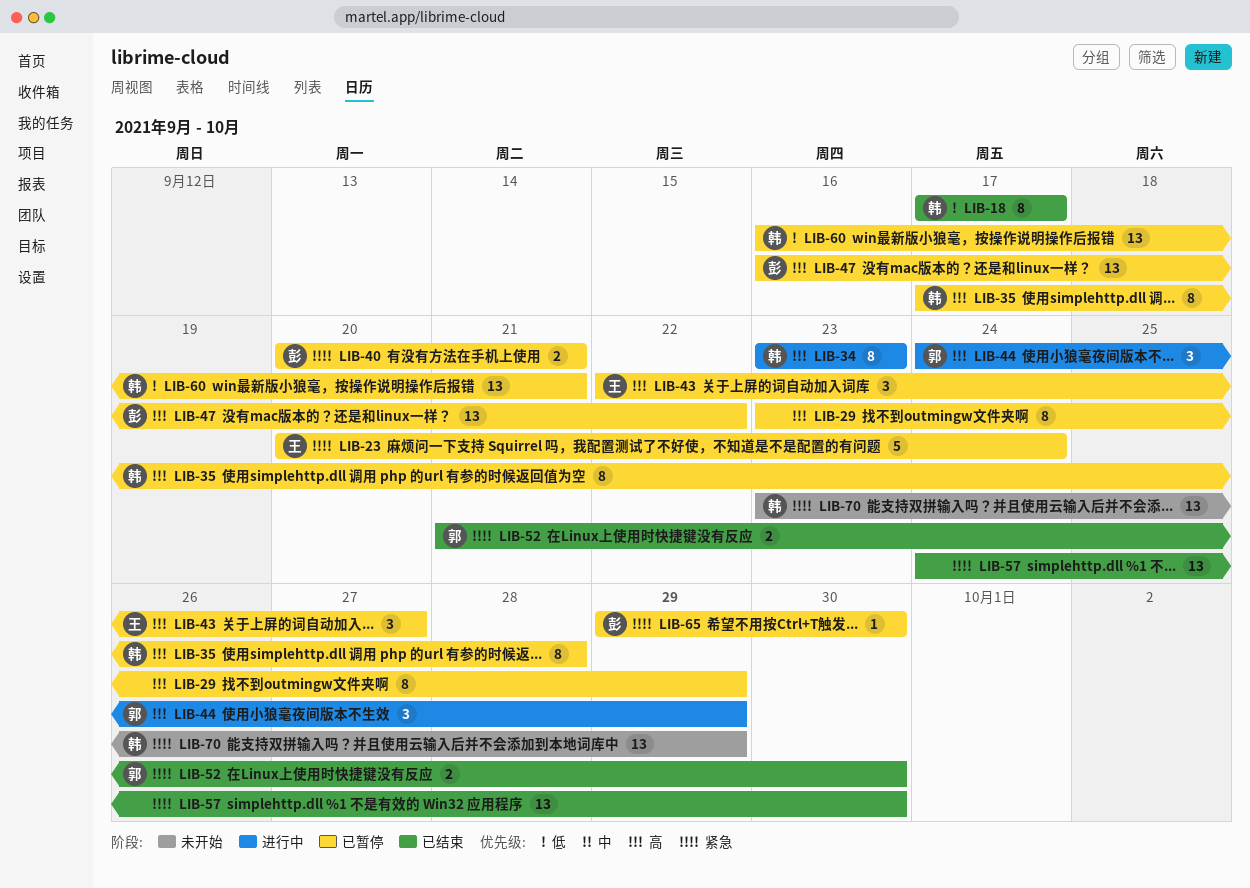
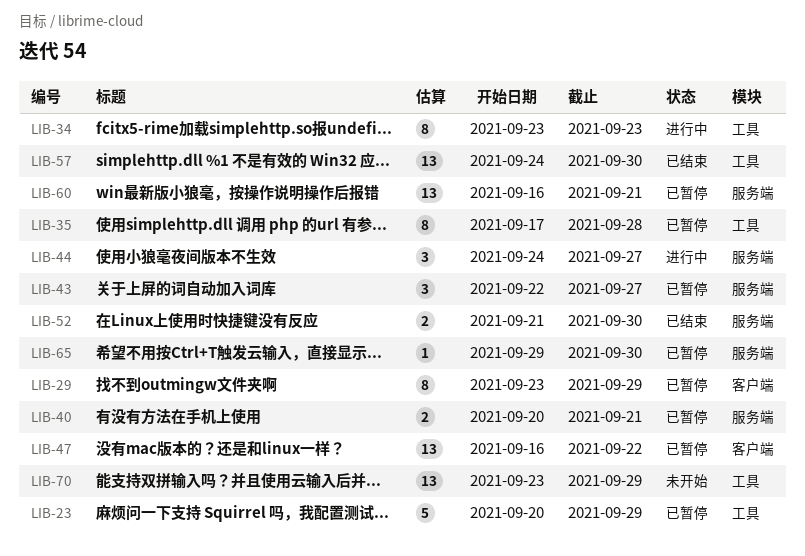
LIB-18: present -> none
LIB-23, due: Sep 24 -> Sep 29
LIB-44, due: Sep 29 -> Sep 27

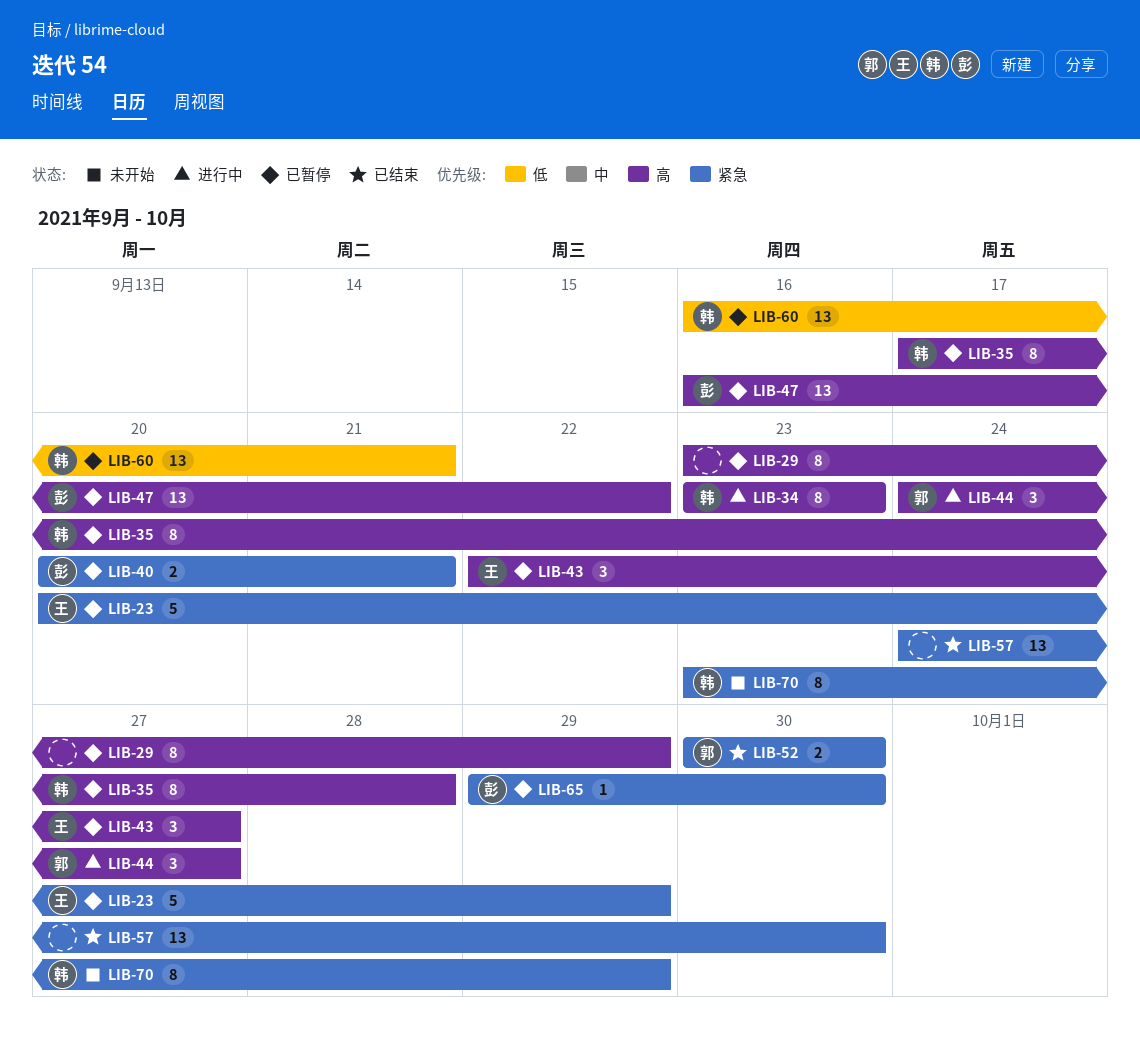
LIB-52, start: Sep 21 -> Sep 30
LIB-70, estimate: 13 -> 8

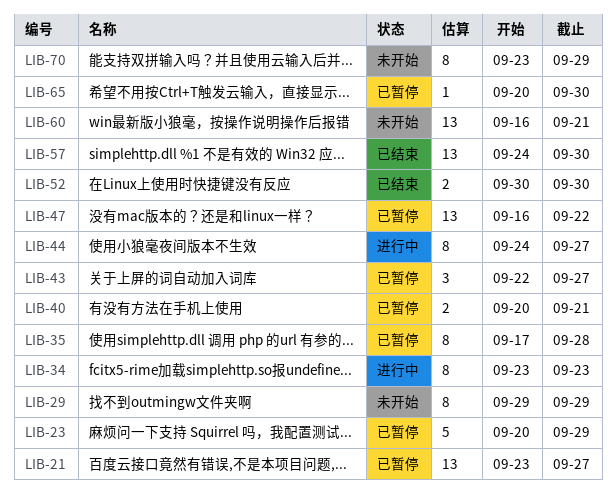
LIB-21: none -> present
LIB-29, status: 已暂停 -> 未开始
LIB-29, start: Sep 23 -> Sep 29
LIB-44, estimate: 3 -> 8
LIB-60, status: 已暂停 -> 未开始
LIB-65, start: Sep 29 -> Sep 20

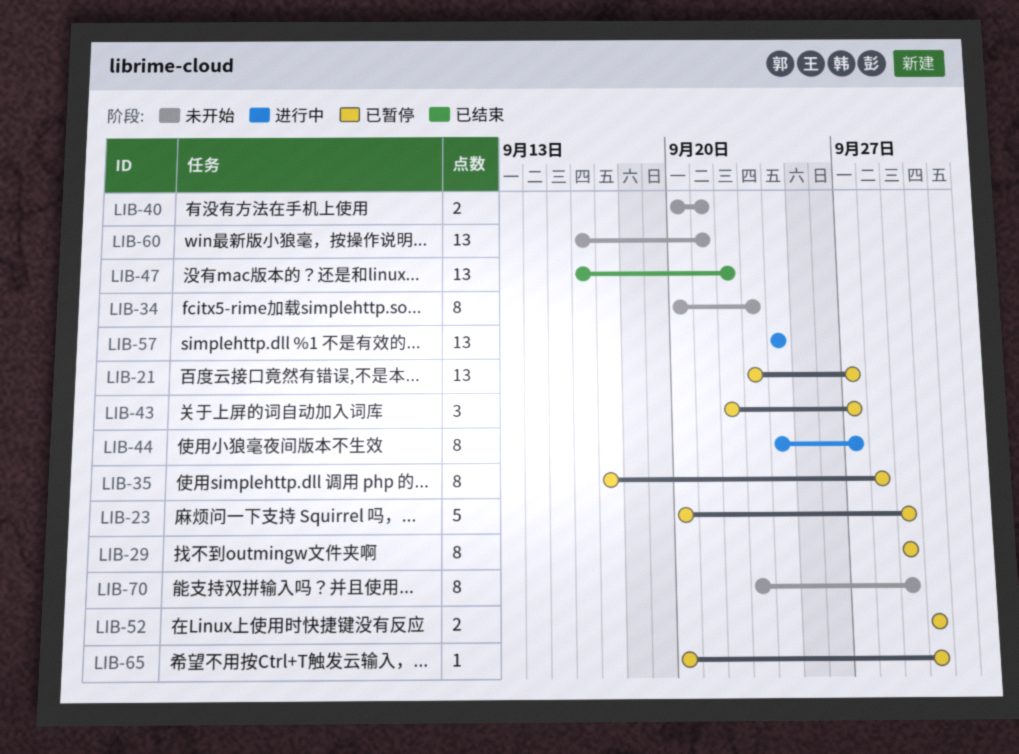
LIB-29, status: 未开始 -> 已暂停
LIB-34, status: 进行中 -> 未开始
LIB-34, start: Sep 23 -> Sep 20
LIB-40, status: 已暂停 -> 未开始
LIB-47, status: 已暂停 -> 已结束
LIB-52, status: 已结束 -> 已暂停
LIB-57, status: 已结束 -> 进行中
LIB-57, due: Sep 30 -> Sep 24

